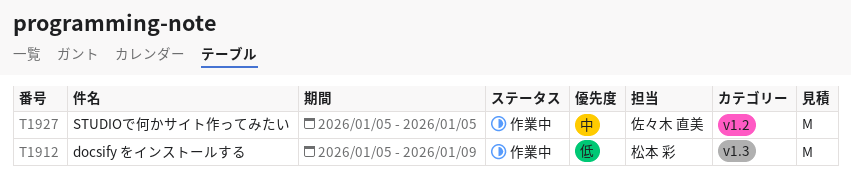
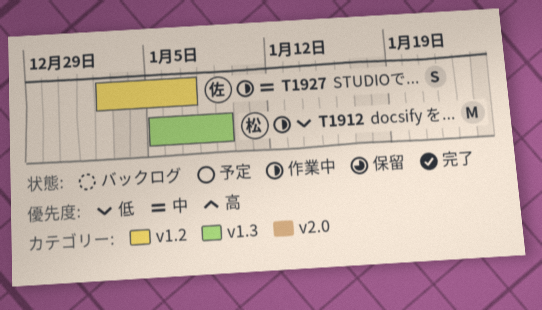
T1927, estimate: M -> S
T1927, start: Jan 5 -> Jan 2
T1927, due: Jan 5 -> Jan 7

